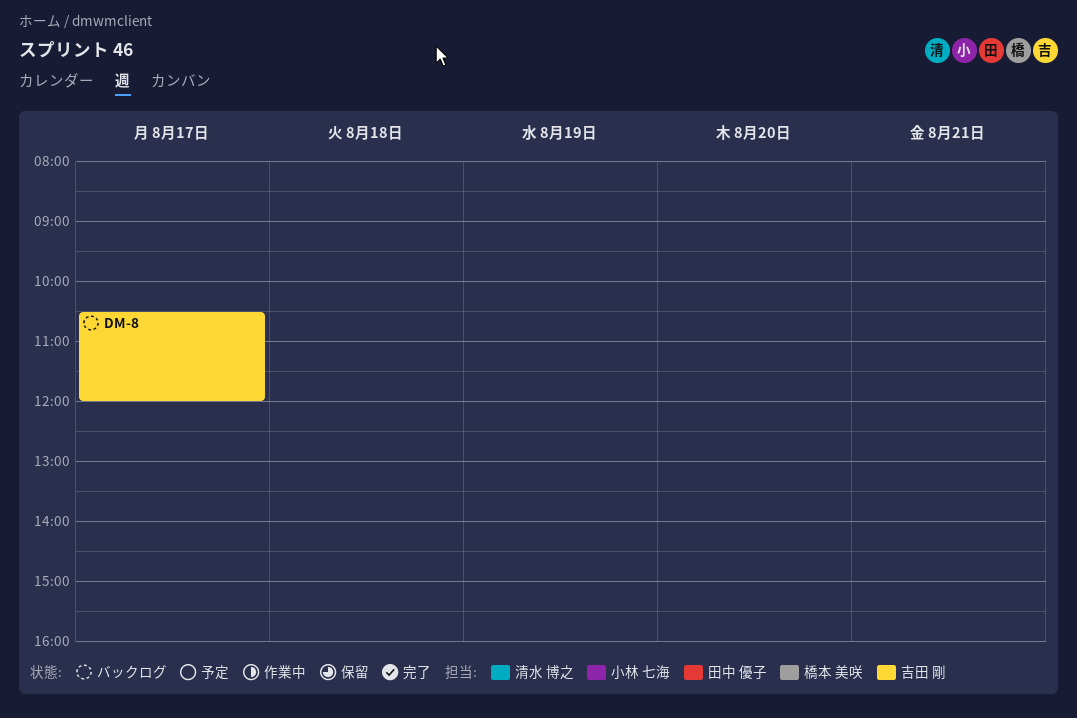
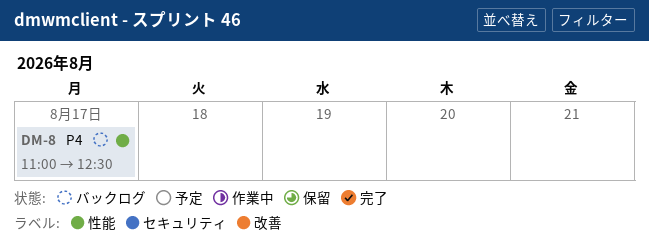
DM-8, begins: 10:30 -> 11:00
DM-8, ends: 12:00 -> 12:30

